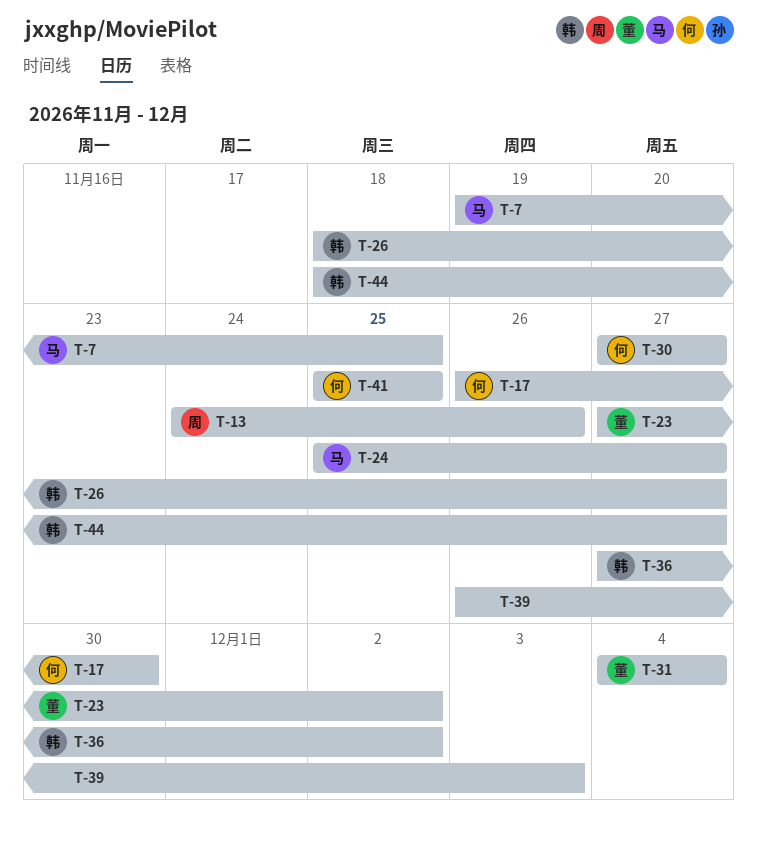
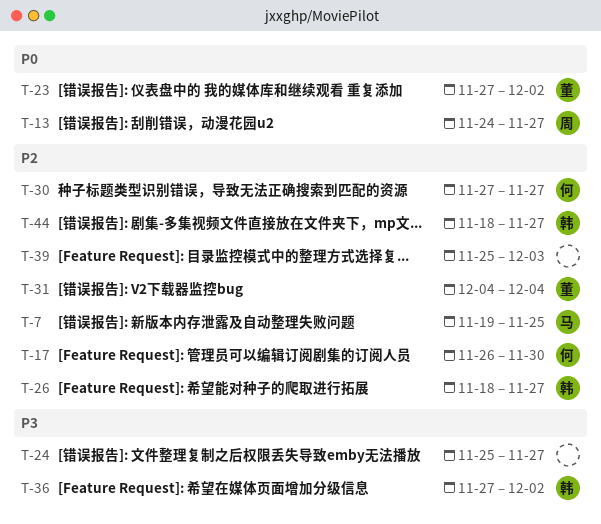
T-13, due: Nov 26 -> Nov 27
T-24, owner: 马 -> none
T-39, start: Nov 26 -> Nov 25
T-41: present -> none

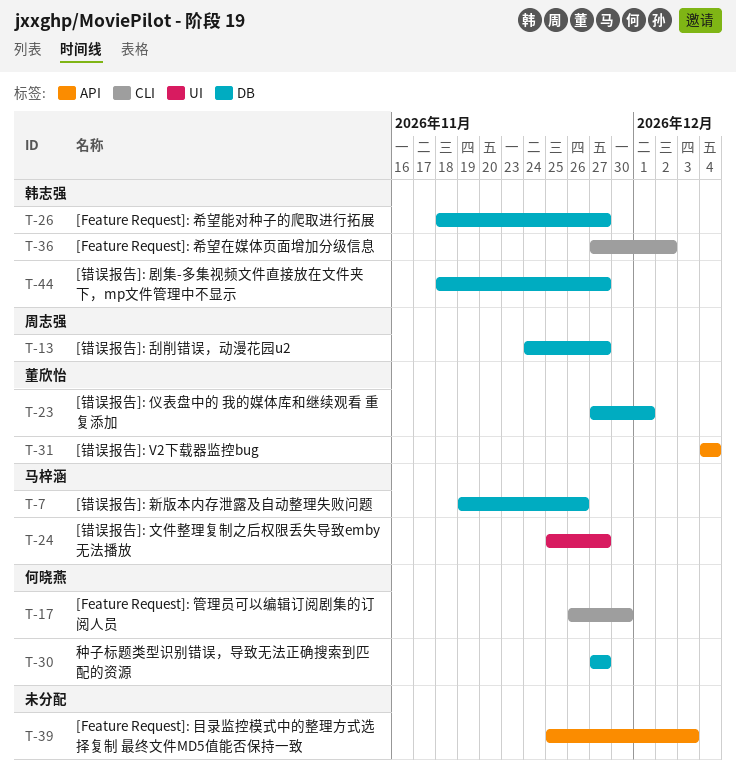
T-7, due: Nov 25 -> Nov 26
T-23, due: Dec 2 -> Dec 1
T-24, owner: none -> 马梓涵

